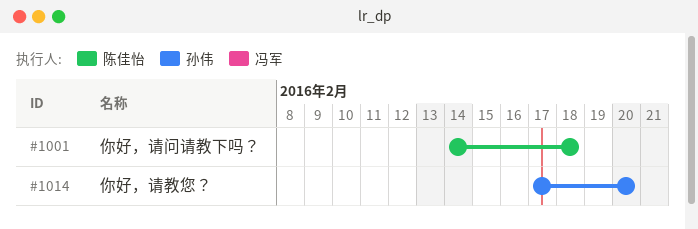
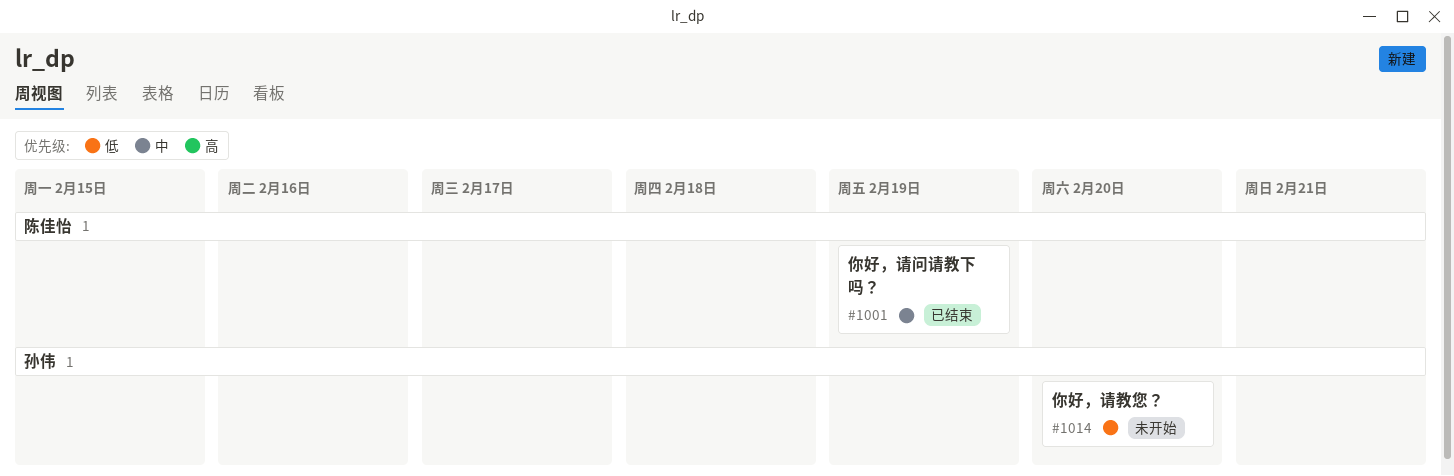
#1001, due: Feb 18 -> Feb 19

